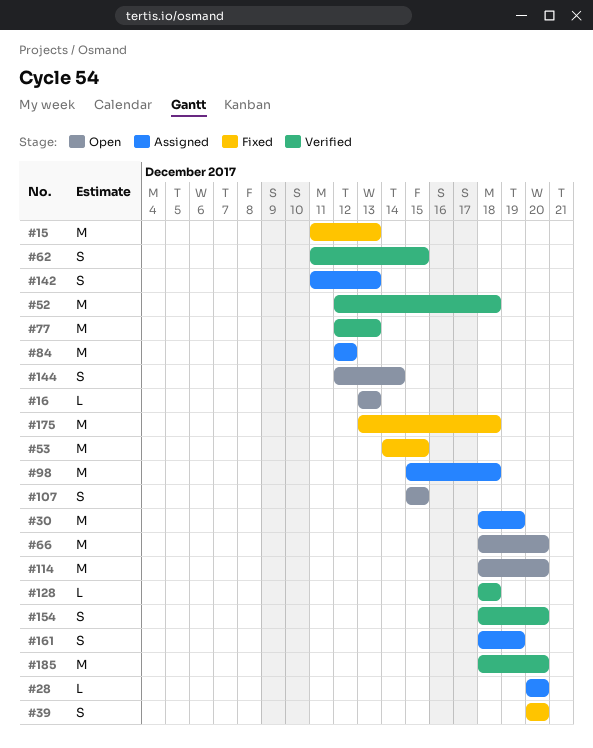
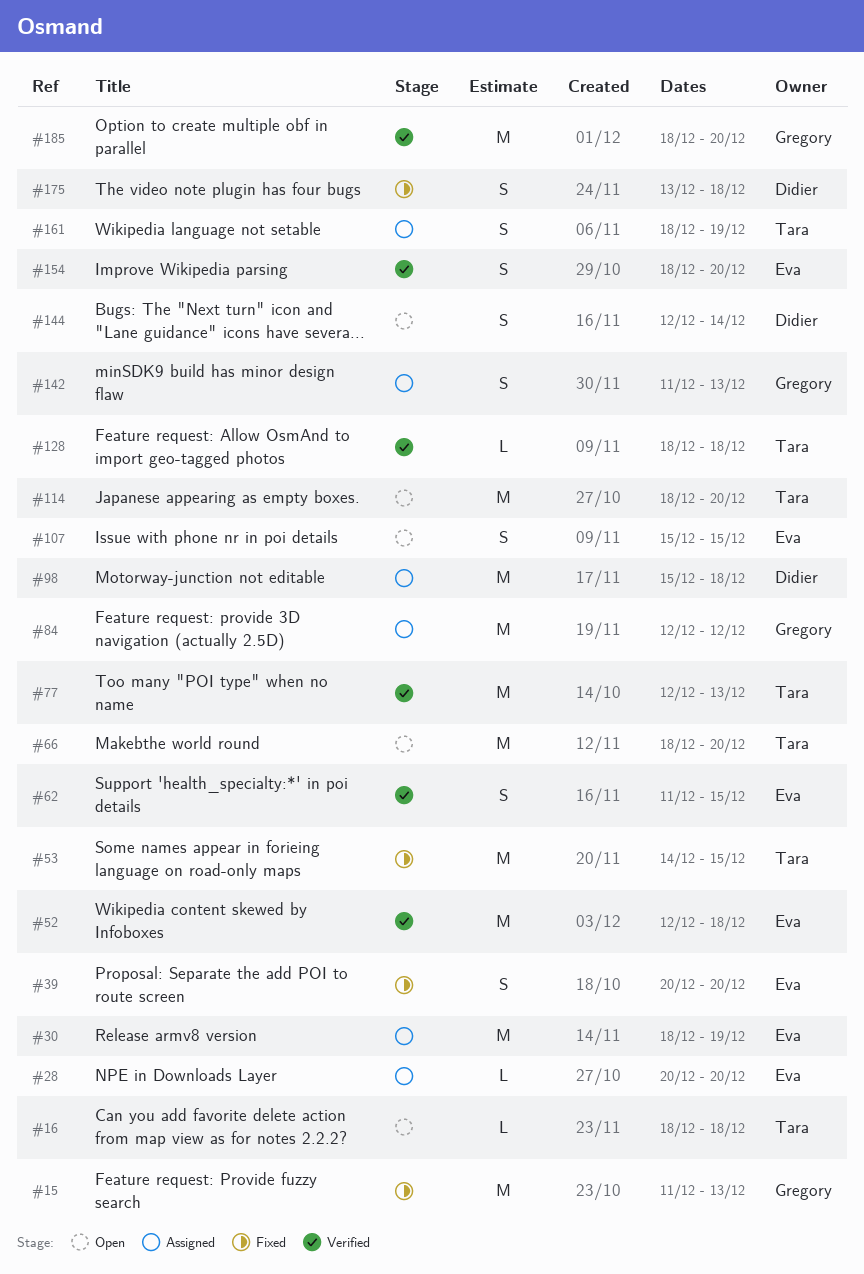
#16, start: Dec 13 -> Dec 18
#16, due: Dec 13 -> Dec 18
#175, estimate: M -> S

